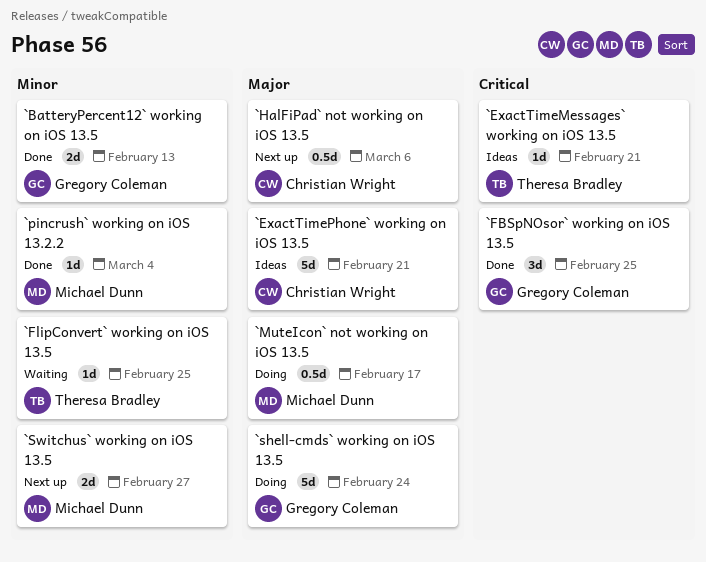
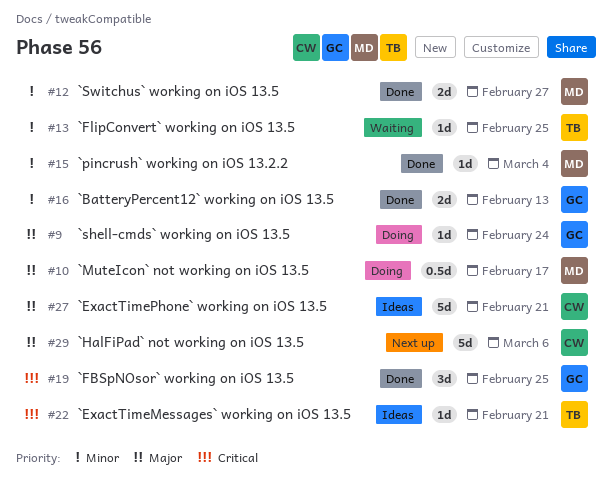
`HalFiPad` not working on iOS 13.5, estimate: 0.5d -> 5d
`shell-cmds` working on iOS 13.5, estimate: 5d -> 1d
`Switchus` working on iOS 13.5, status: Next up -> Done

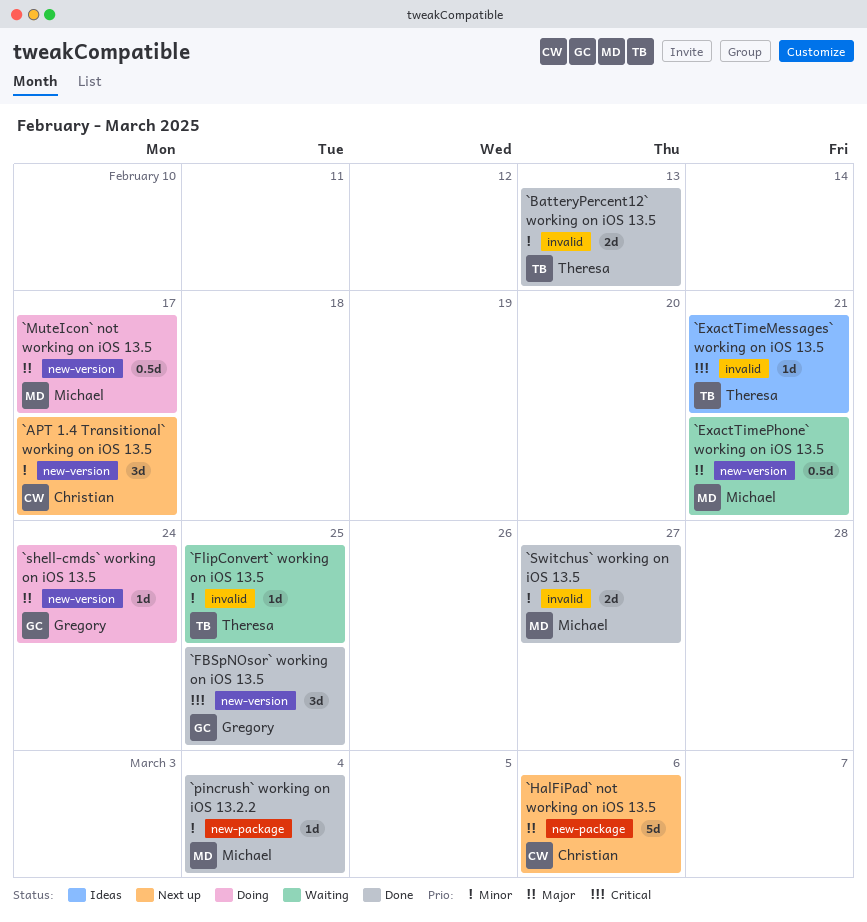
`APT 1.4 Transitional` working on iOS 13.5: none -> present
`BatteryPercent12` working on iOS 13.5, owner: Gregory -> Theresa
`ExactTimePhone` working on iOS 13.5, status: Ideas -> Waiting
`ExactTimePhone` working on iOS 13.5, owner: Christian -> Michael
`ExactTimePhone` working on iOS 13.5, estimate: 5d -> 0.5d

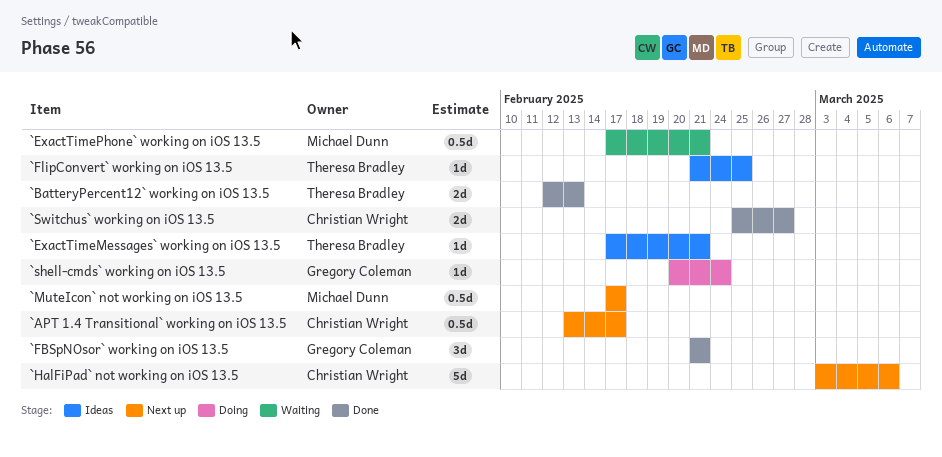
`APT 1.4 Transitional` working on iOS 13.5, estimate: 3d -> 0.5d
`FBSpNOsor` working on iOS 13.5, due: Feb 25 -> Feb 21
`FlipConvert` working on iOS 13.5, status: Waiting -> Ideas
`MuteIcon` not working on iOS 13.5, status: Doing -> Next up
`pincrush` working on iOS 13.2.2: present -> none
`Switchus` working on iOS 13.5, owner: Michael Dunn -> Christian Wright

